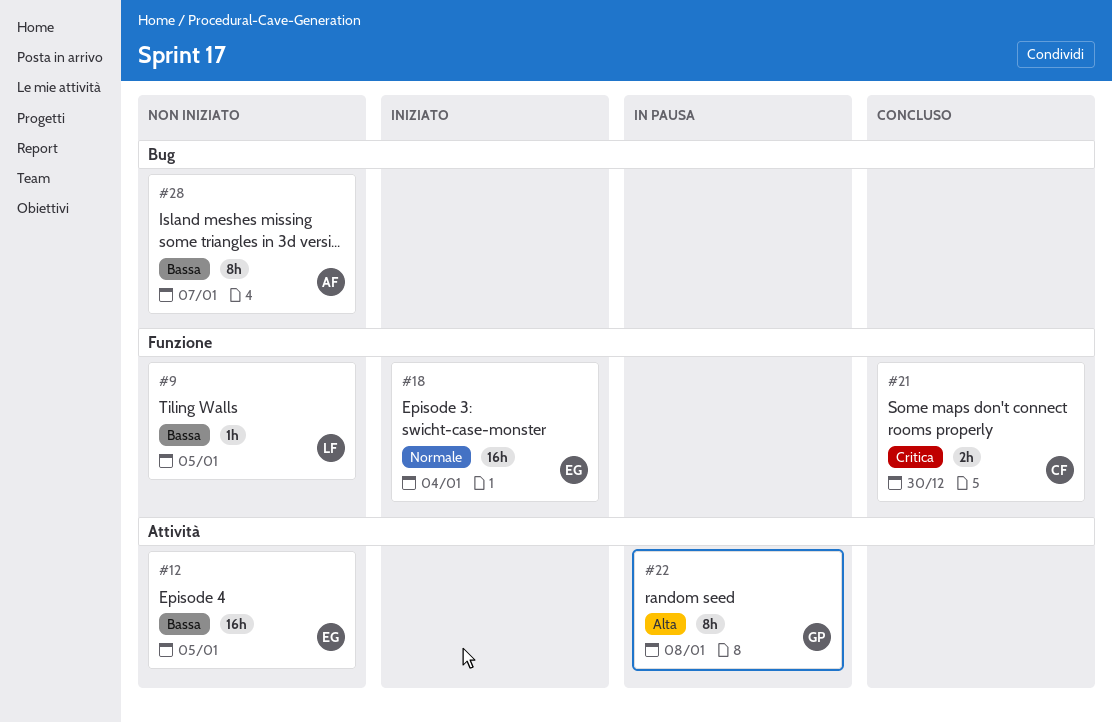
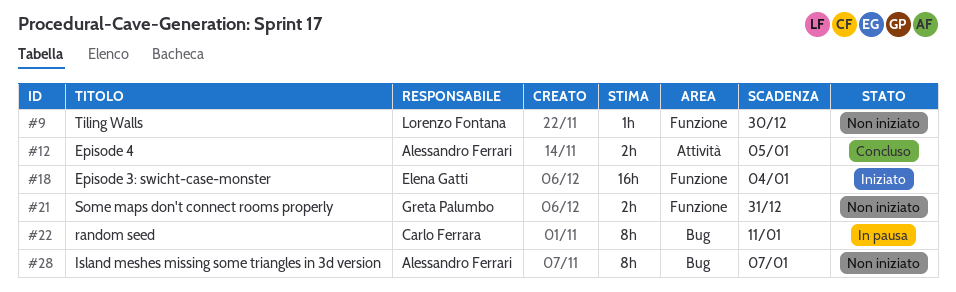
#9, due: Jan 5 -> Dec 30
#12, status: Non iniziato -> Concluso
#12, owner: Elena Gatti -> Alessandro Ferrari
#12, estimate: 16h -> 2h
#21, status: Concluso -> Non iniziato
#21, owner: Carlo Ferrara -> Greta Palumbo
#21, due: Dec 30 -> Dec 31
#22, owner: Greta Palumbo -> Carlo Ferrara
#22, label: Attività -> Bug
#22, due: Jan 8 -> Jan 11

